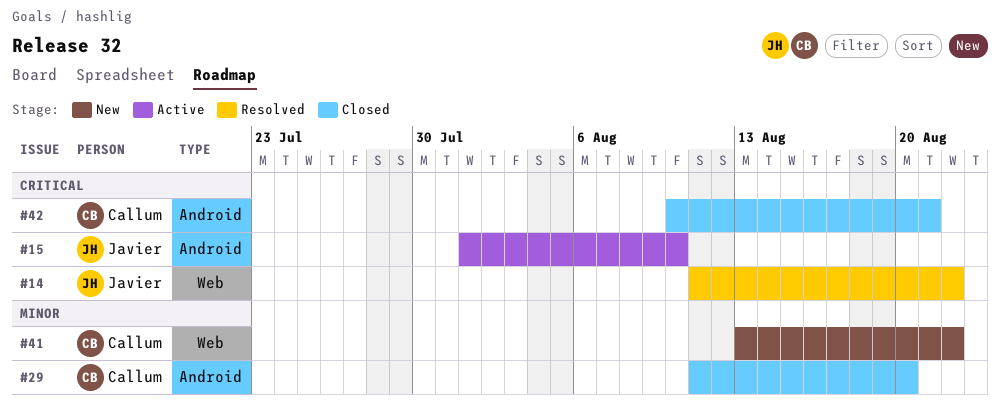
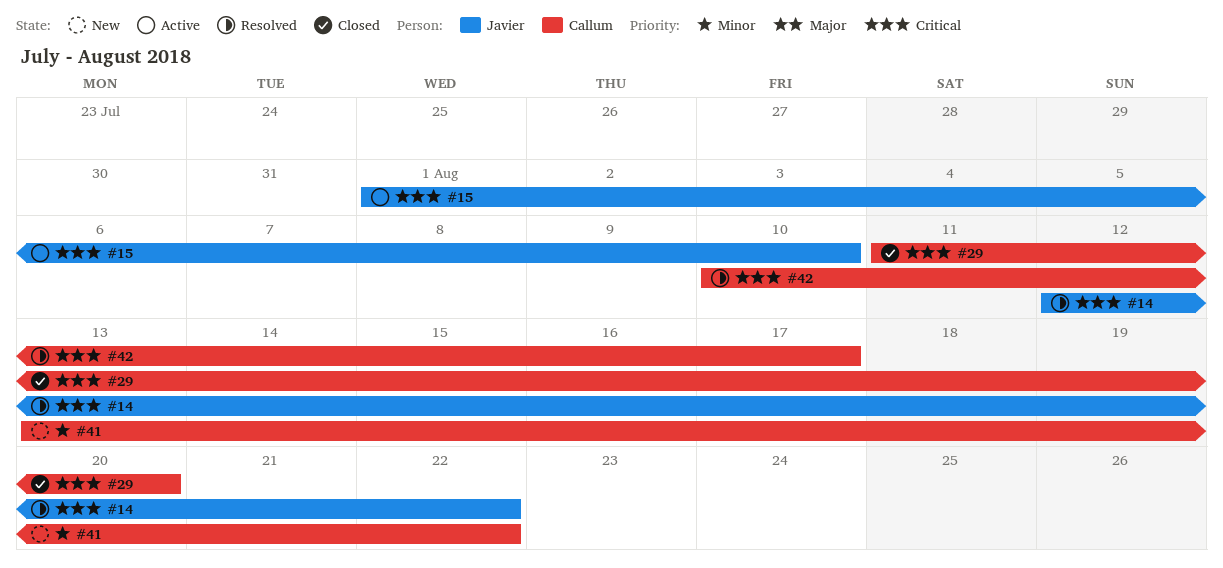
#14, start: Aug 11 -> Aug 12
#29, priority: Minor -> Critical
#42, status: Closed -> Resolved
#42, due: Aug 21 -> Aug 17

